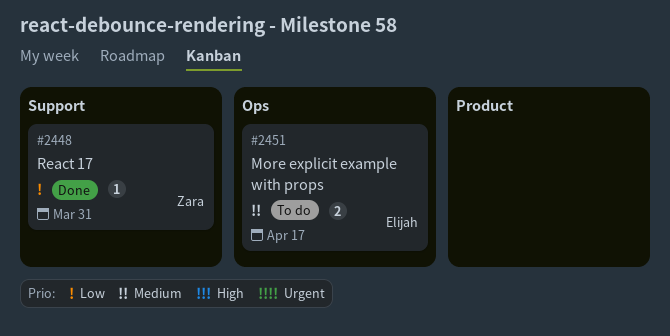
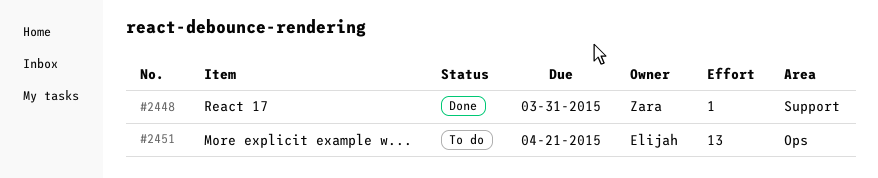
#2451, estimate: 2 -> 13
#2451, due: Apr 17 -> Apr 21

